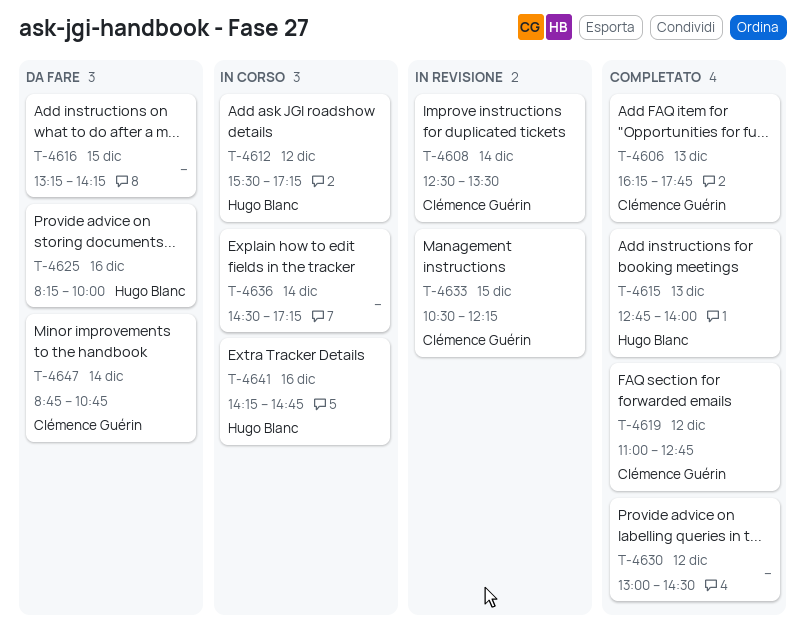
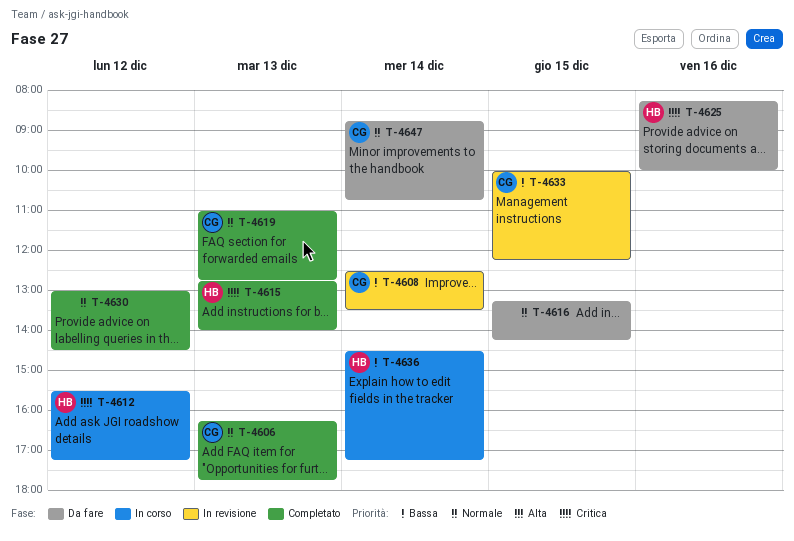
T-4619, day: Dec 12 -> Dec 13
T-4633, begins: 10:30 -> 10:00
T-4636, owner: none -> Hugo Blanc
T-4641: present -> none

